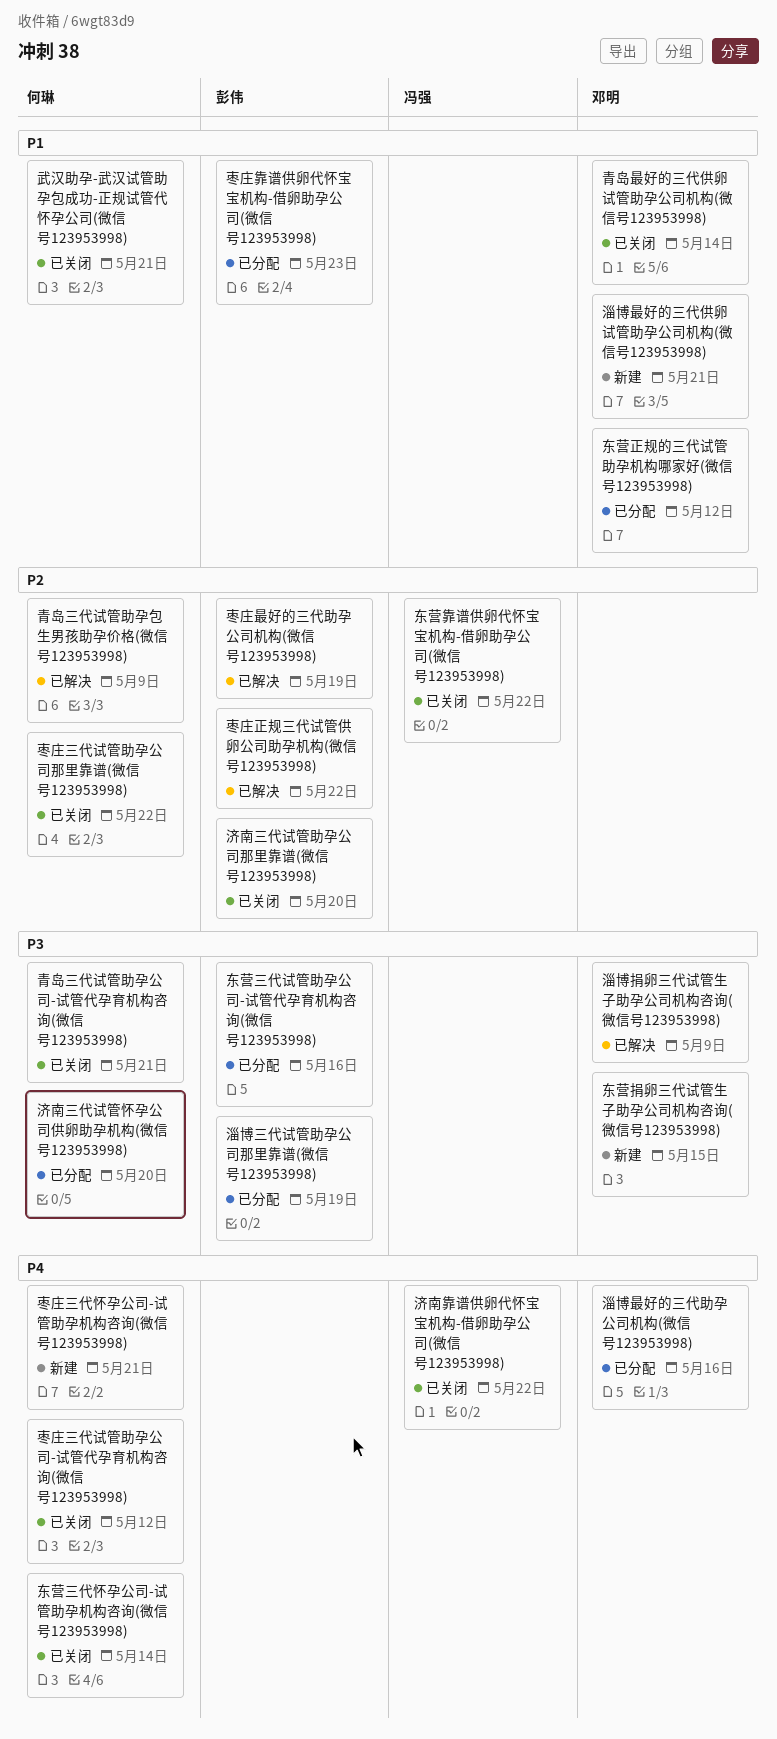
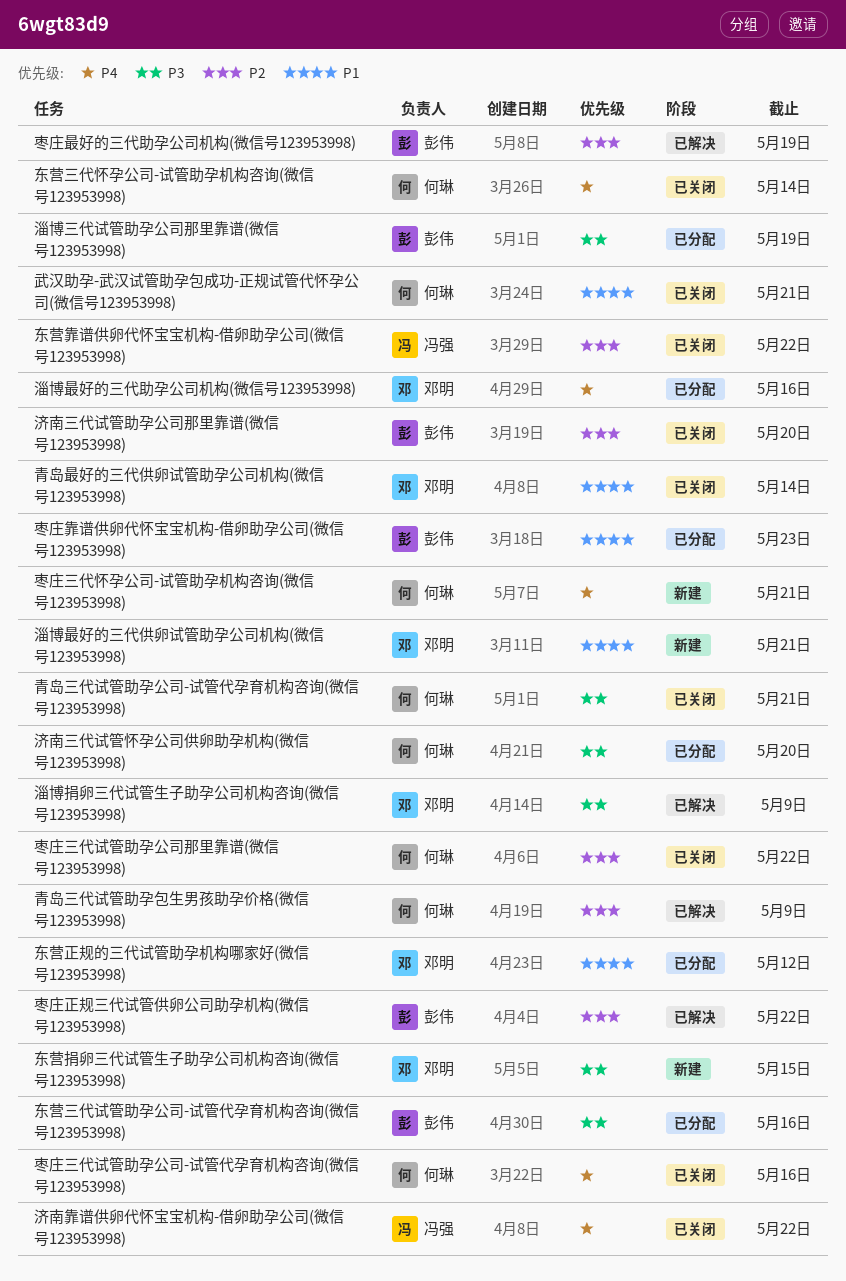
枣庄三代试管助孕公司-试管代孕育机构咨询(微信号123953998), due: May 12 -> May 16

